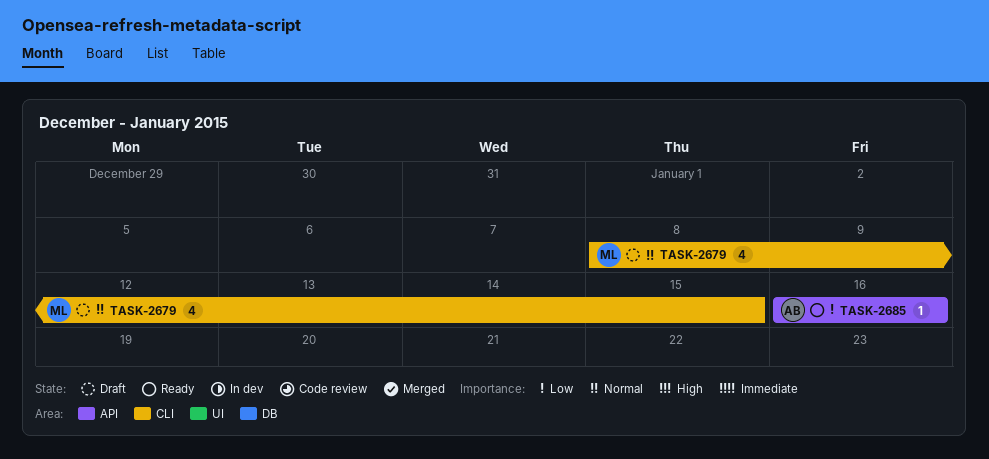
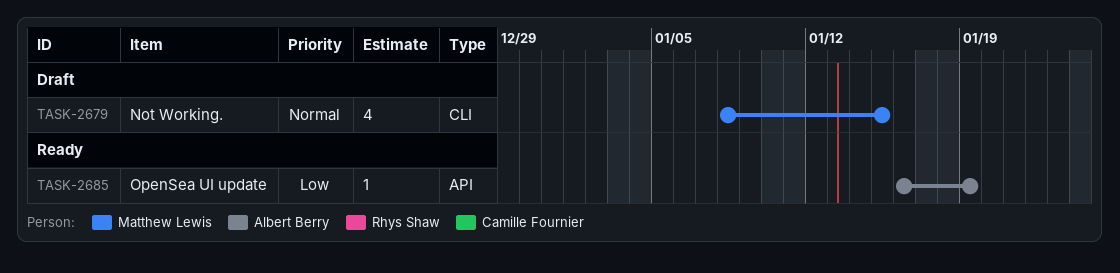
TASK-2685, due: Jan 16 -> Jan 19

